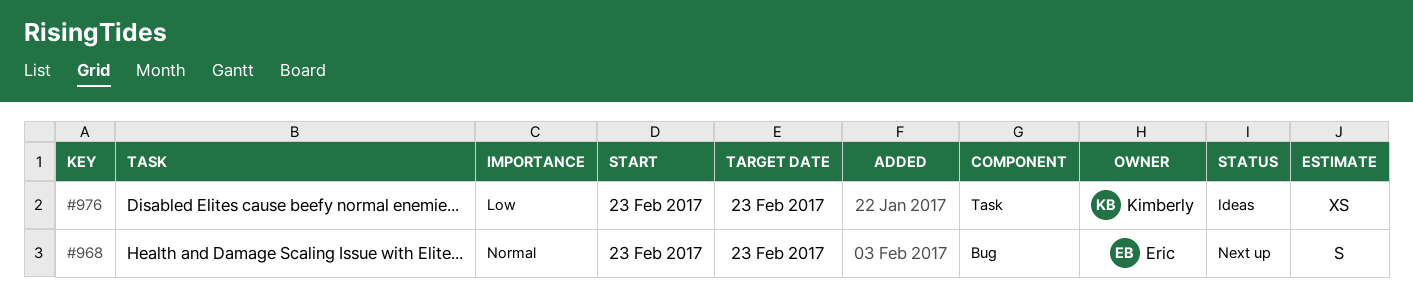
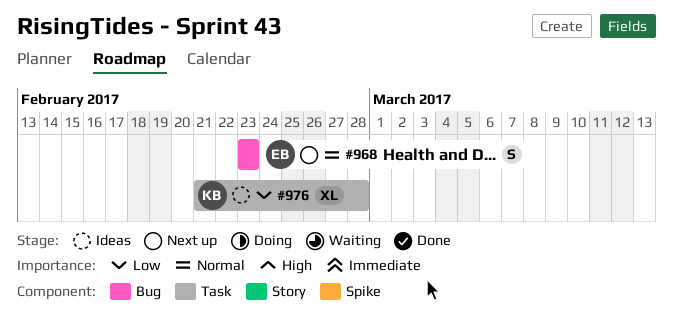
#976, estimate: XS -> XL
#976, start: Feb 23 -> Feb 21
#976, due: Feb 23 -> Feb 28

